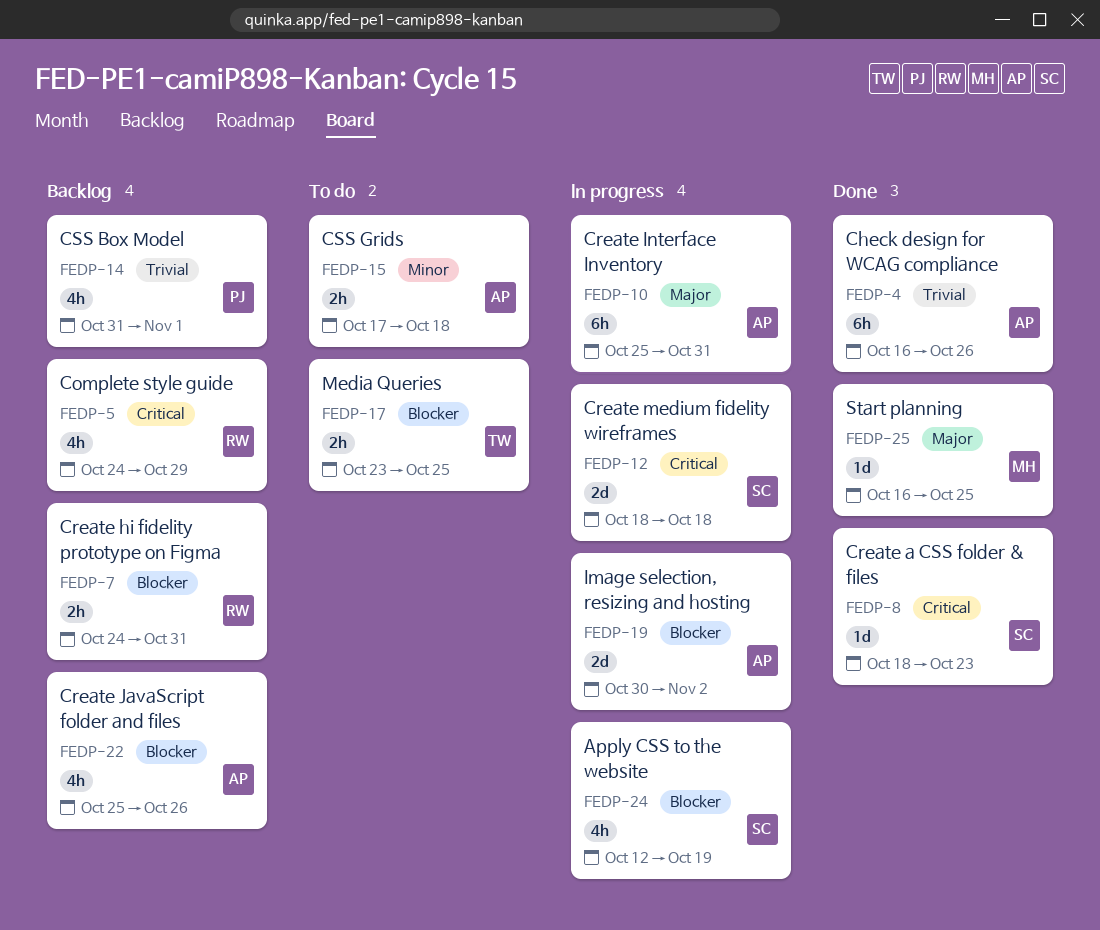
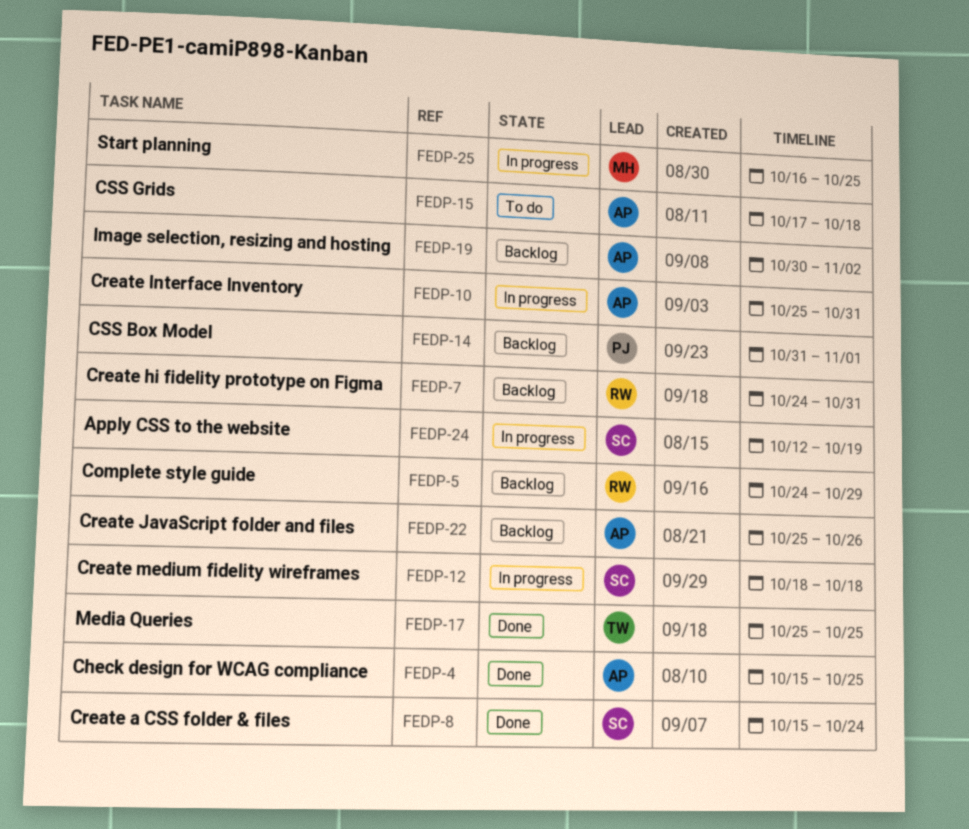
FEDP-4, start: Oct 16 -> Oct 15
FEDP-4, due: Oct 26 -> Oct 25
FEDP-8, start: Oct 18 -> Oct 15
FEDP-8, due: Oct 23 -> Oct 24
FEDP-17, status: To do -> Done
FEDP-17, start: Oct 23 -> Oct 25
FEDP-19, status: In progress -> Backlog
FEDP-25, status: Done -> In progress

